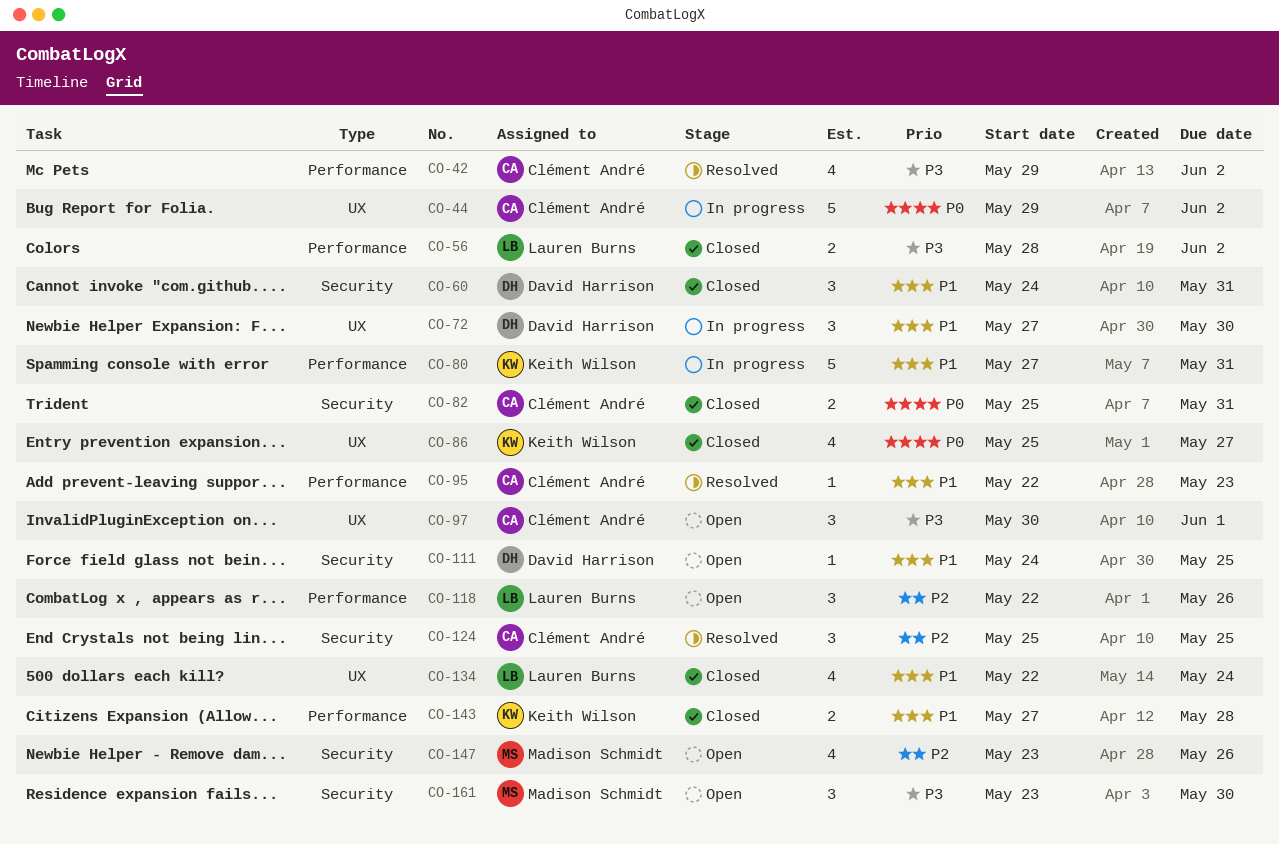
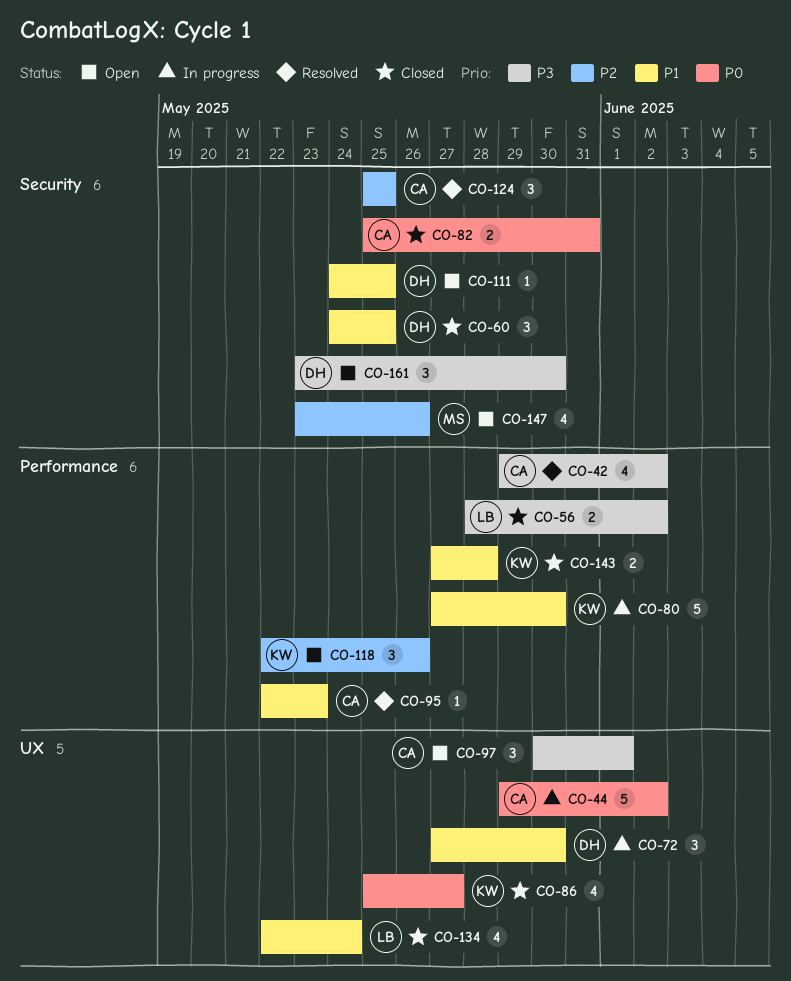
CO-60, due: May 31 -> May 25
CO-80, due: May 31 -> May 30
CO-118, owner: Lauren Burns -> Keith Wilson
CO-161, owner: Madison Schmidt -> David Harrison

